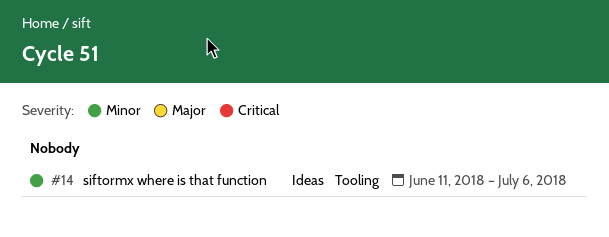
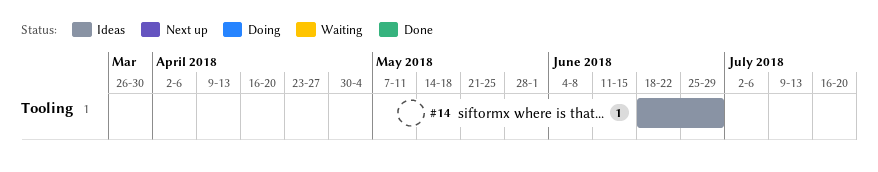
#14, start: Jun 11 -> Jun 18
#14, due: Jul 6 -> Jun 29

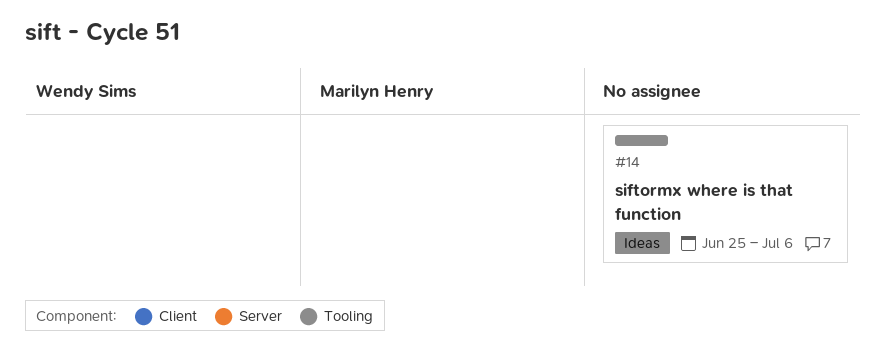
#14, start: Jun 18 -> Jun 25
#14, due: Jun 29 -> Jul 6

